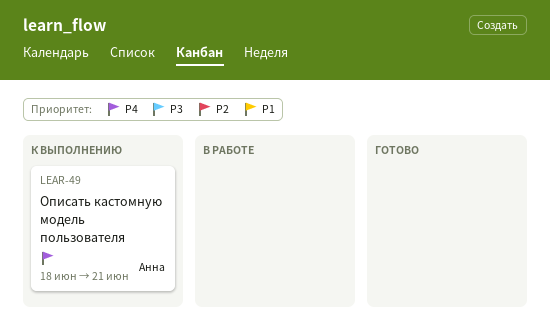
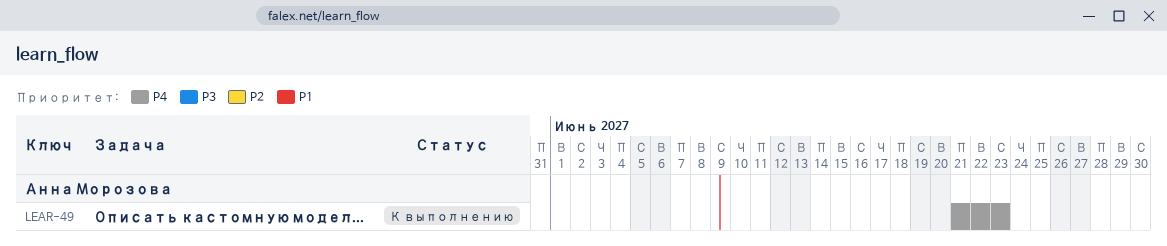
LEAR-49, start: Jun 18 -> Jun 21
LEAR-49, due: Jun 21 -> Jun 23

